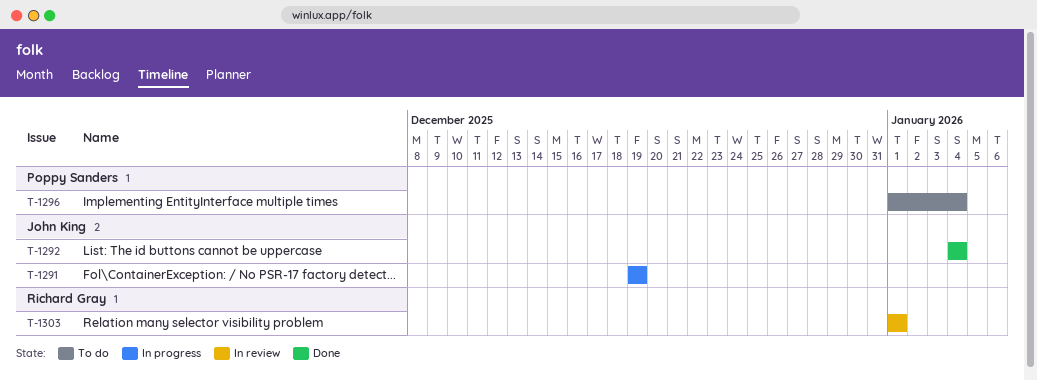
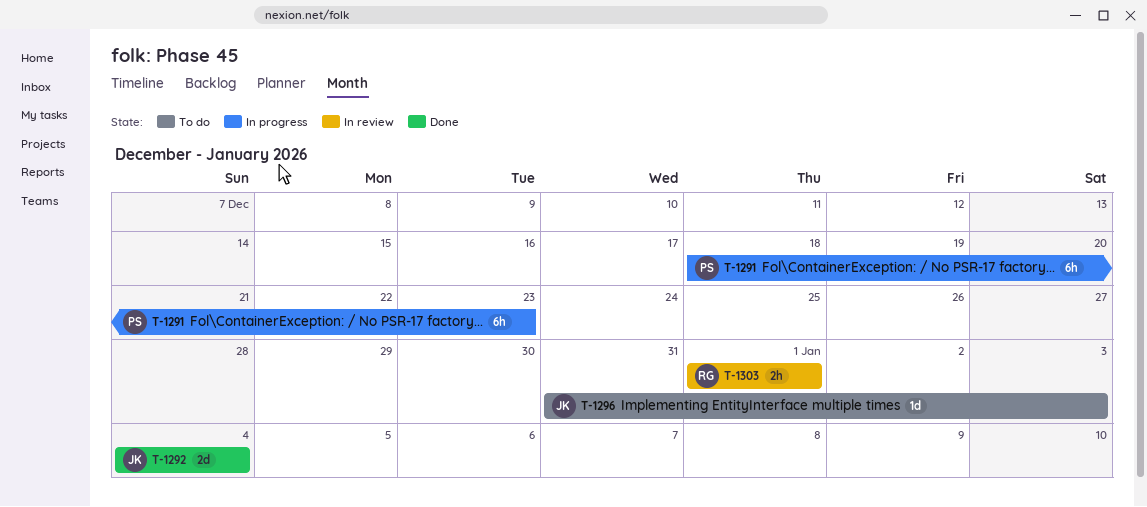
T-1291, owner: John King -> Poppy Sanders
T-1291, start: Dec 19 -> Dec 18
T-1291, due: Dec 19 -> Dec 23
T-1296, owner: Poppy Sanders -> John King
T-1296, start: Jan 1 -> Dec 31
T-1296, due: Jan 4 -> Jan 3

